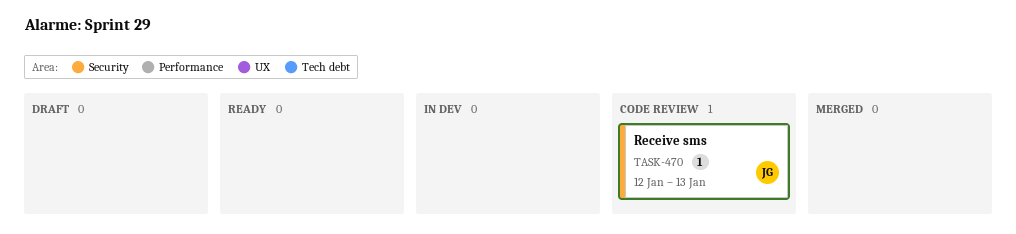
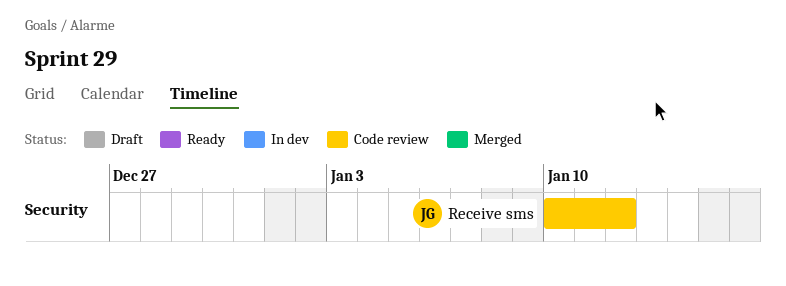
Receive sms, start: Jan 12 -> Jan 10
Receive sms, due: Jan 13 -> Jan 12

